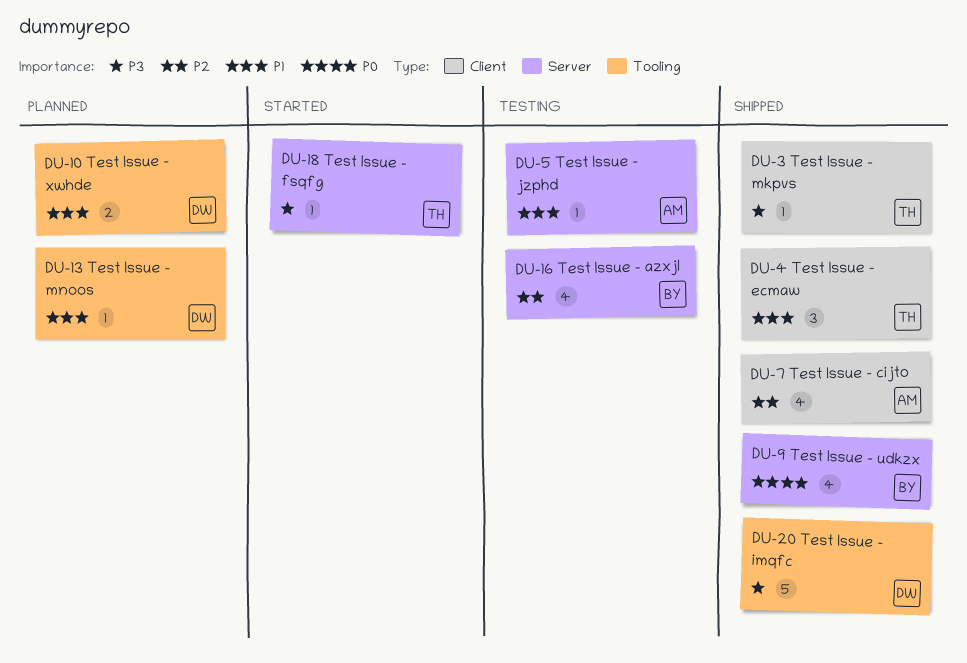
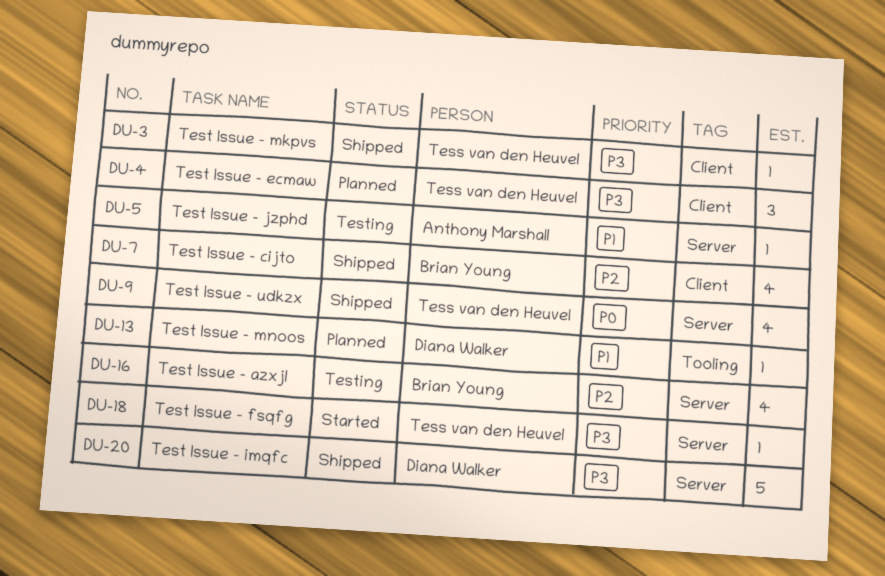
DU-4, status: Shipped -> Planned
DU-4, priority: P1 -> P3
DU-7, owner: Anthony Marshall -> Brian Young
DU-9, owner: Brian Young -> Tess van den Heuvel
DU-10: present -> none
DU-20, label: Tooling -> Server

